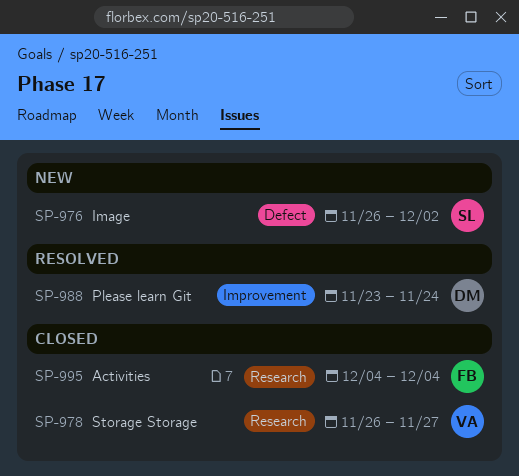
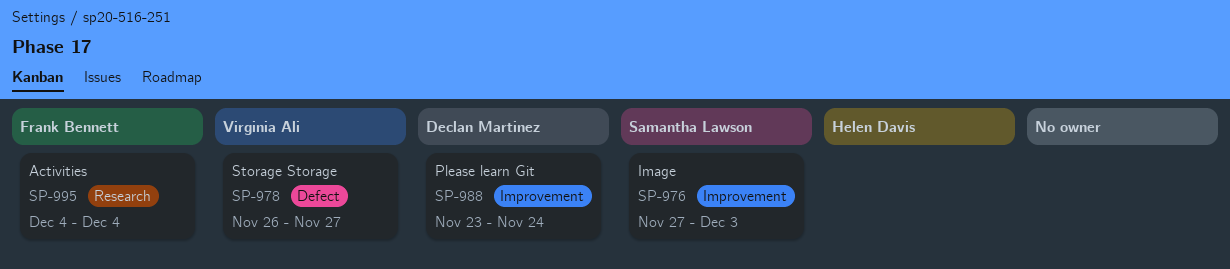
SP-976, label: Defect -> Improvement
SP-976, start: Nov 26 -> Nov 27
SP-976, due: Dec 2 -> Dec 3
SP-978, label: Research -> Defect

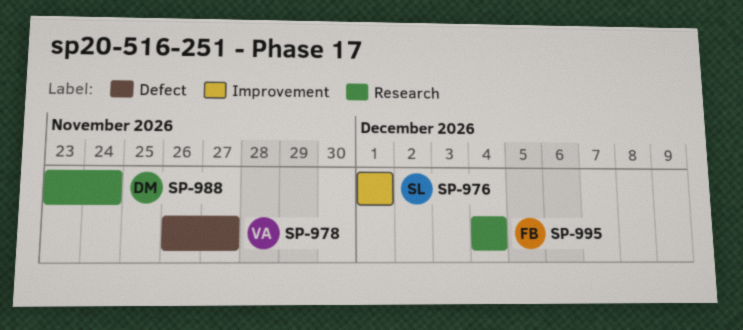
SP-976, start: Nov 27 -> Dec 1
SP-976, due: Dec 3 -> Dec 1
SP-988, label: Improvement -> Research

